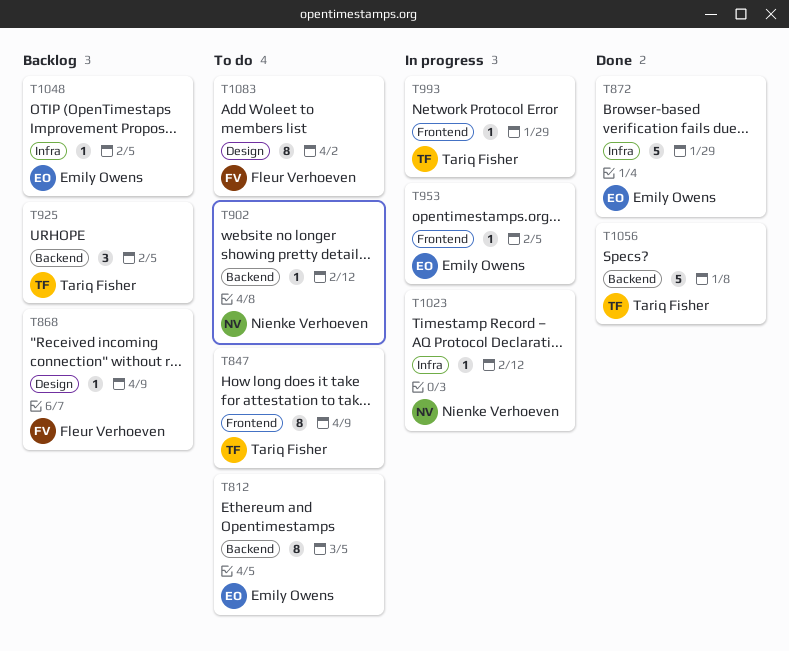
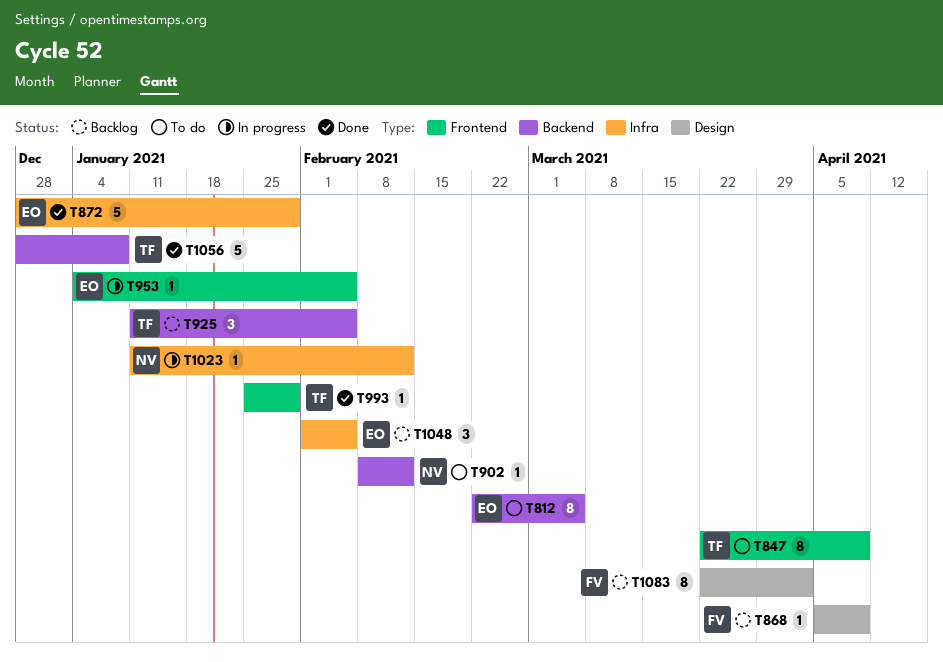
T993, status: In progress -> Done
T1048, estimate: 1 -> 3
T1083, status: To do -> Backlog

